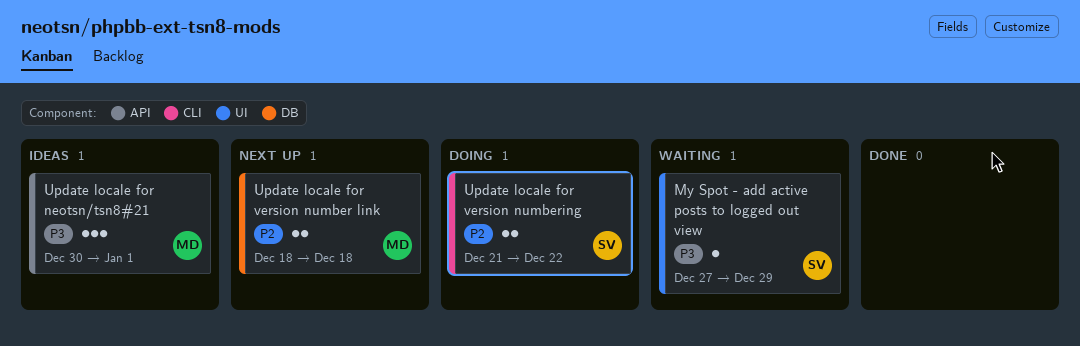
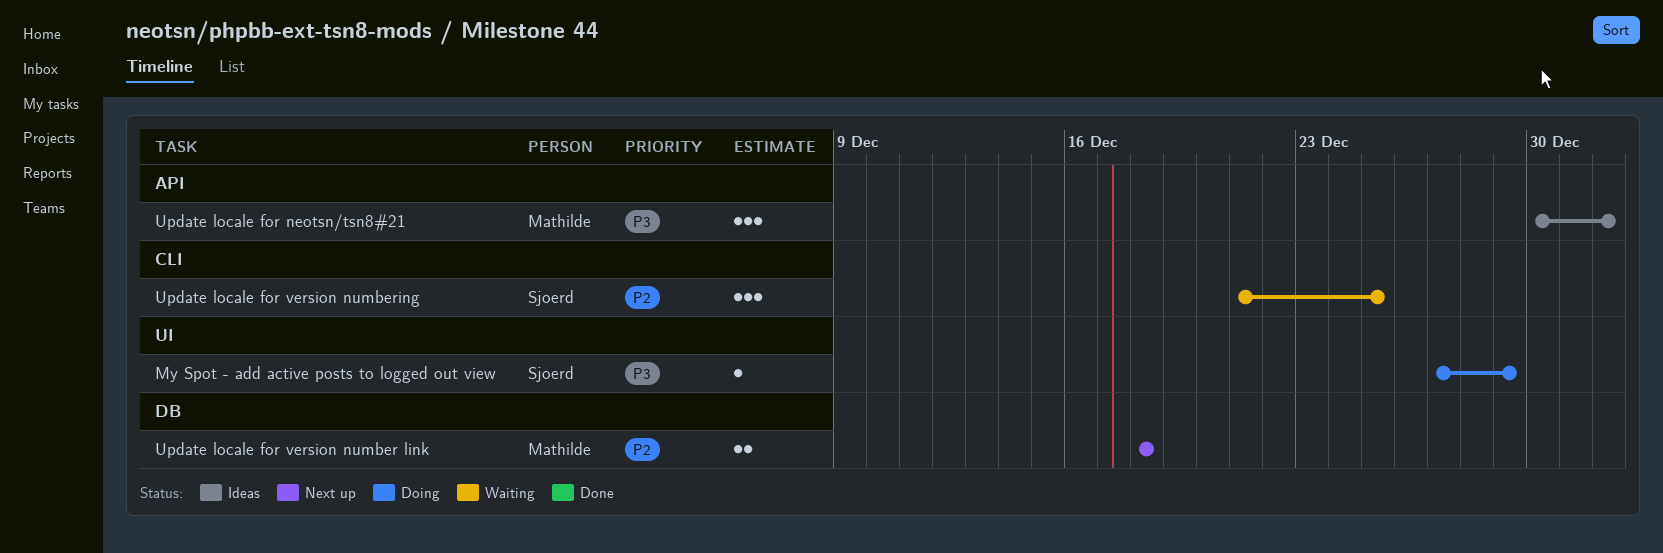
My Spot - add active posts to logged out view, status: Waiting -> Doing
Update locale for version numbering, status: Doing -> Waiting
Update locale for version numbering, estimate: 2 -> 3
Update locale for version numbering, due: Dec 22 -> Dec 25

